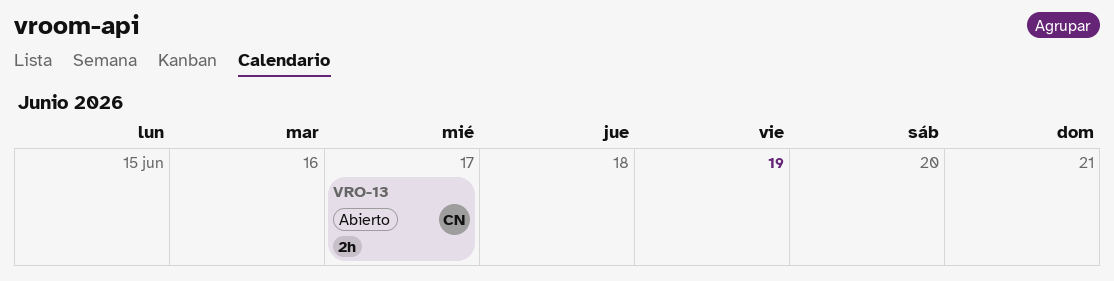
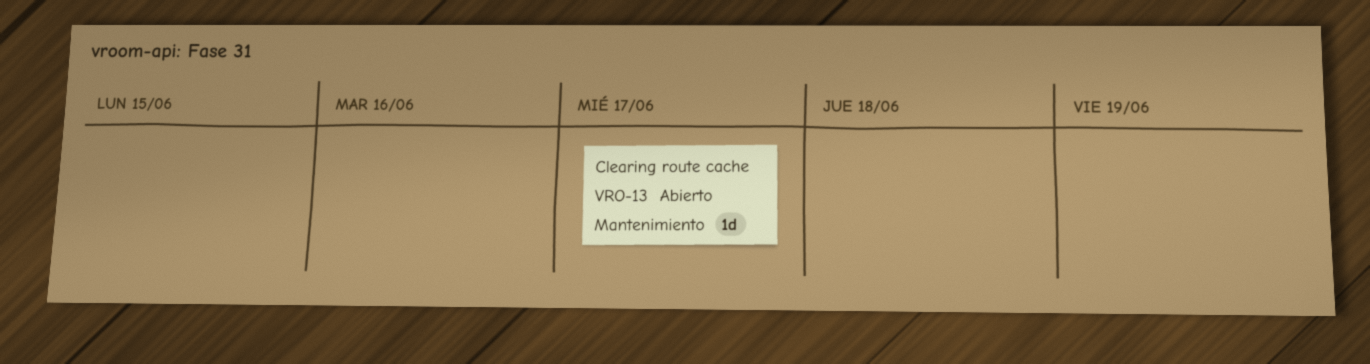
VRO-13, estimate: 2h -> 1d

